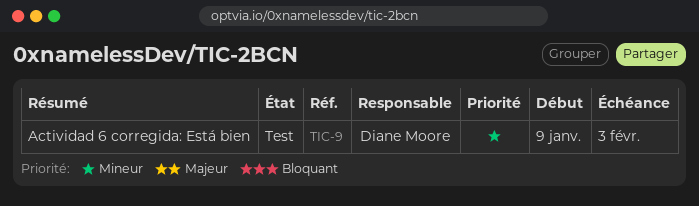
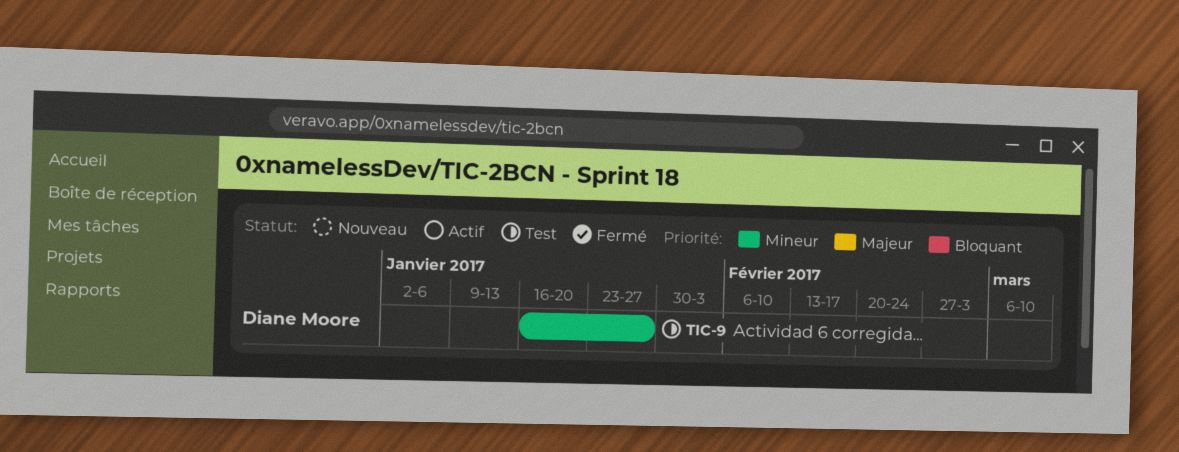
TIC-9, start: Jan 9 -> Jan 16
TIC-9, due: Feb 3 -> Jan 27

